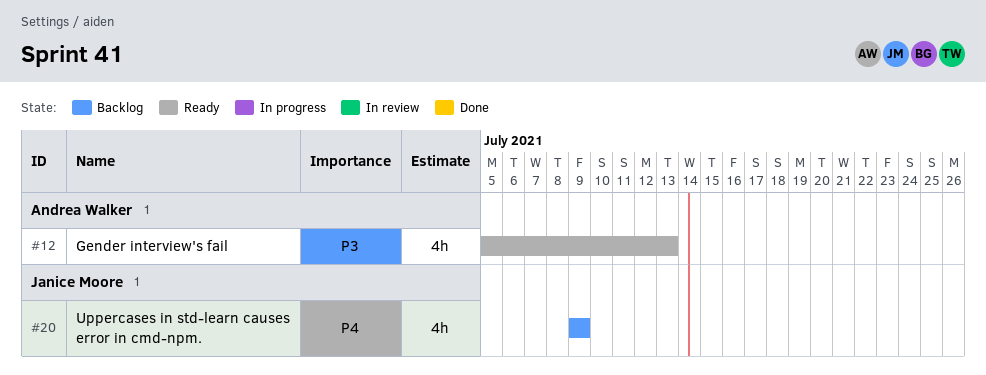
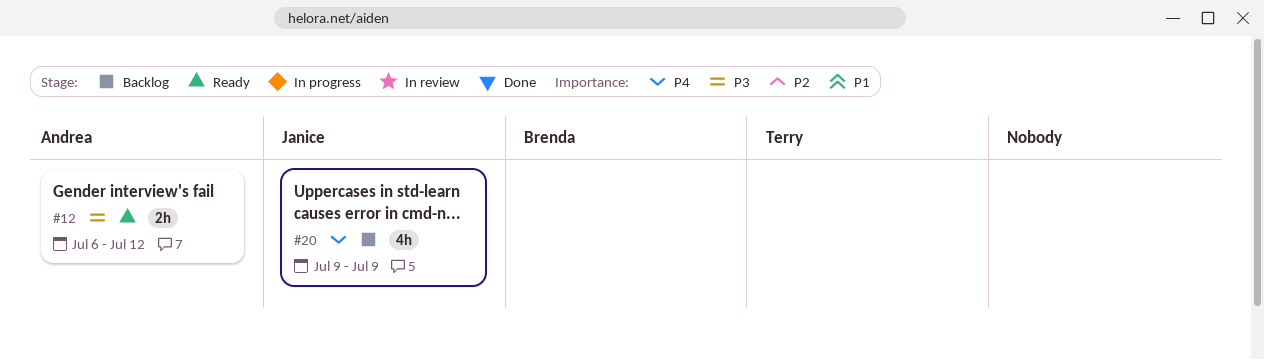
#12, estimate: 4h -> 2h
#12, start: Jul 5 -> Jul 6
#12, due: Jul 13 -> Jul 12

